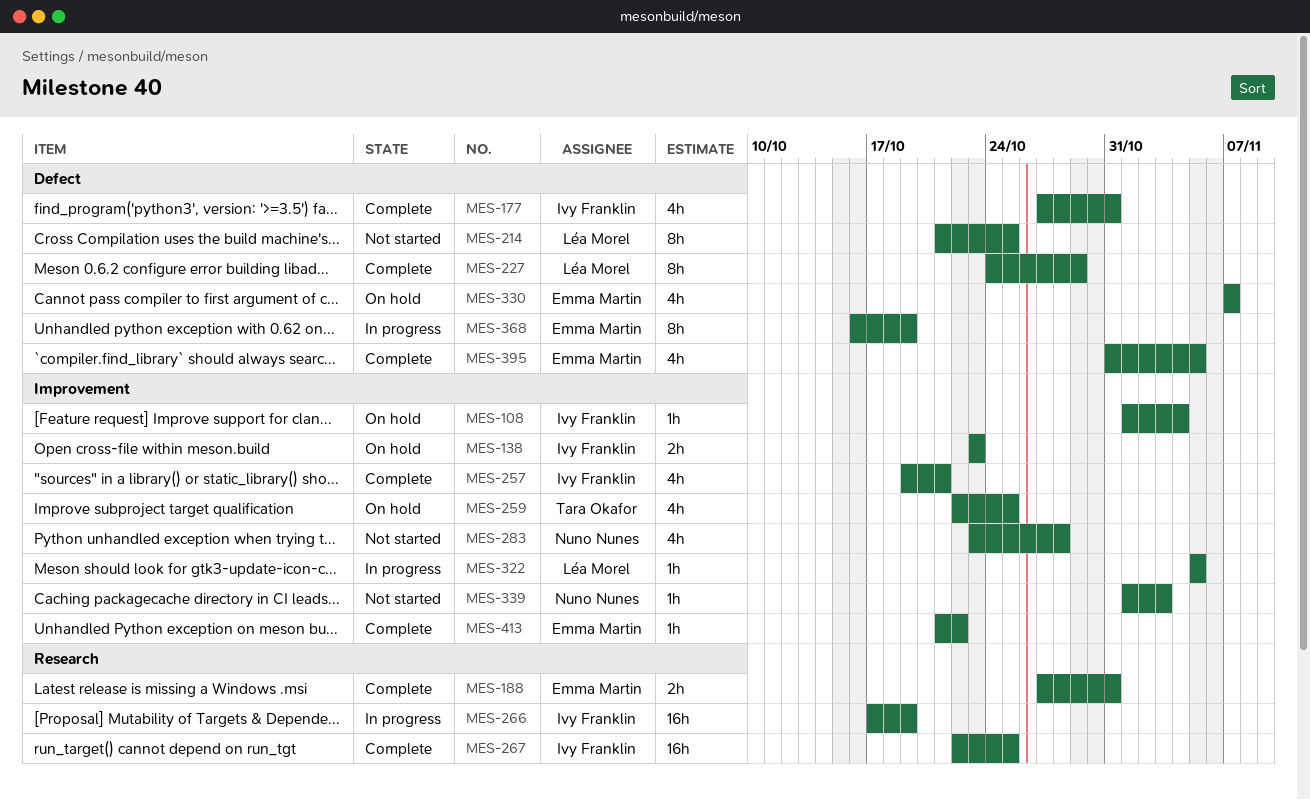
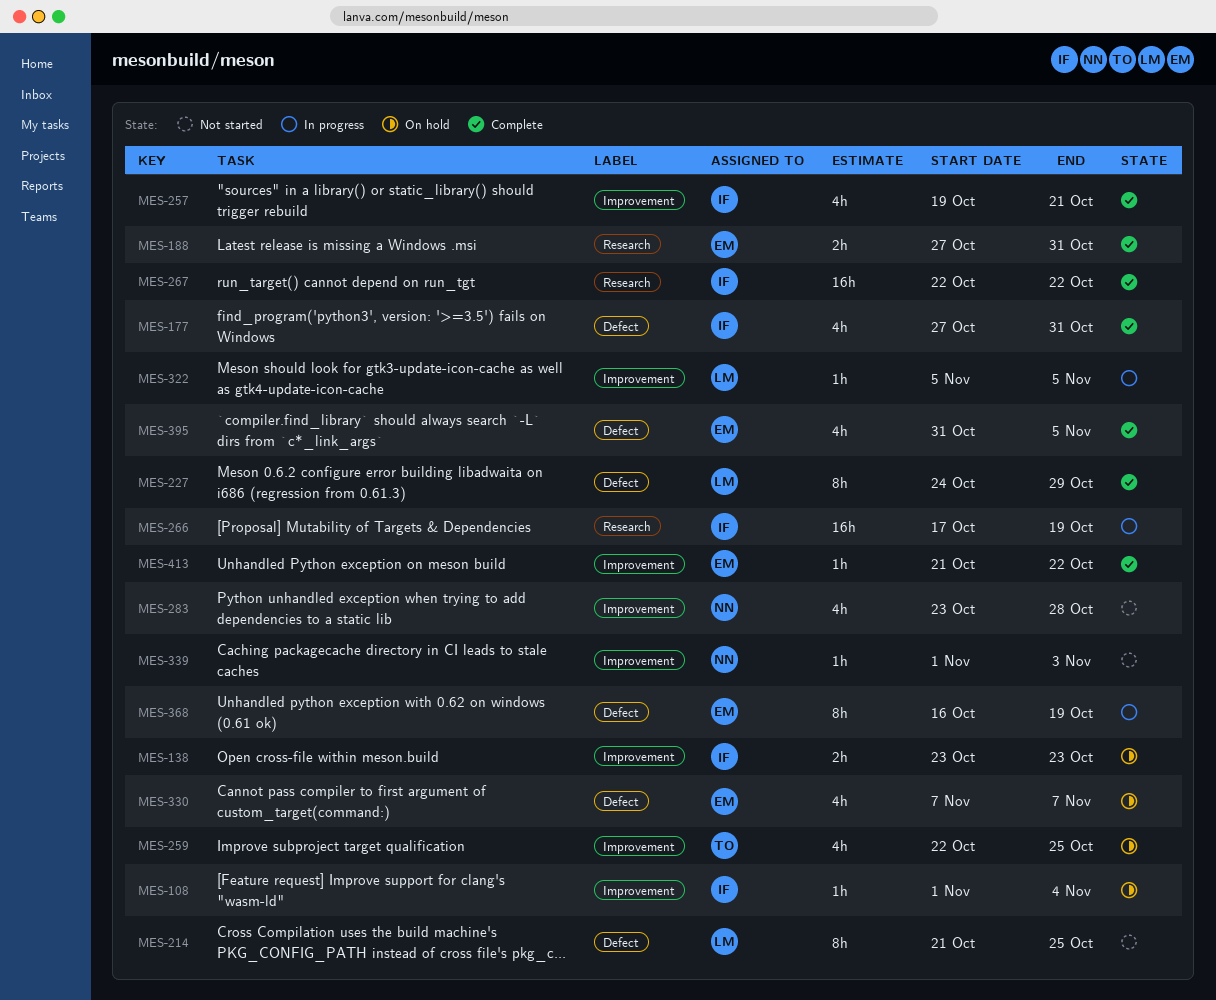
MES-267, due: Oct 25 -> Oct 22

